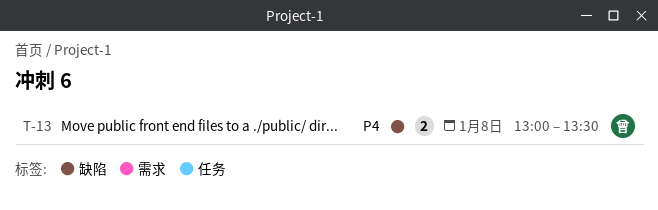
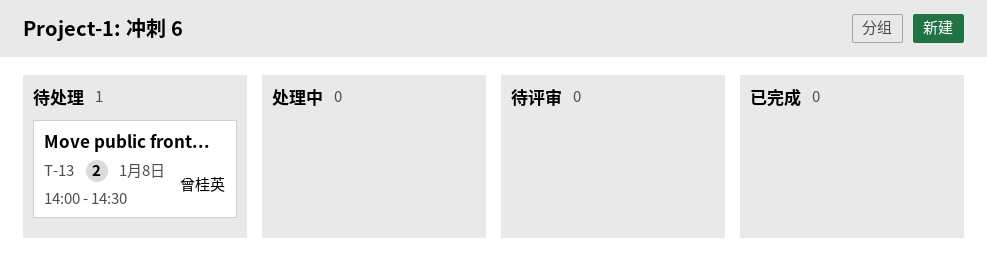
T-13, begins: 13:00 -> 14:00
T-13, ends: 13:30 -> 14:30

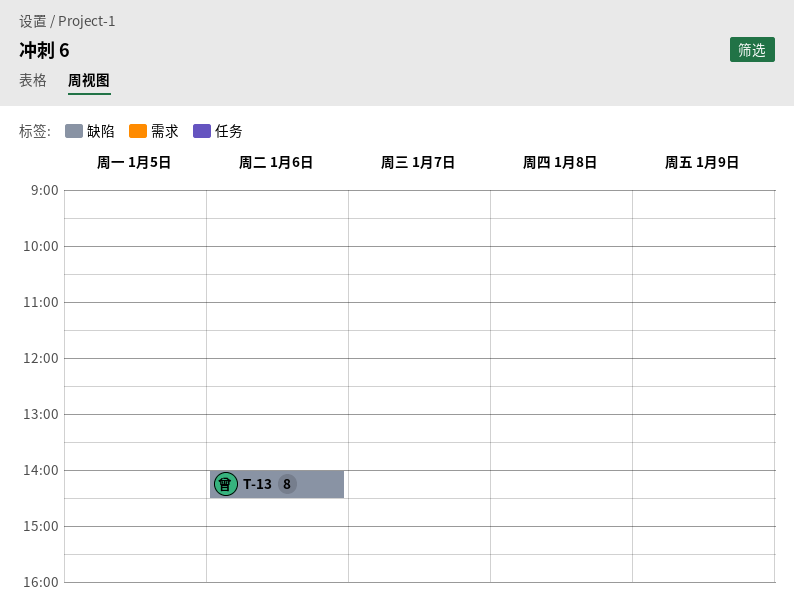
T-13, estimate: 2 -> 8
T-13, day: Jan 8 -> Jan 6

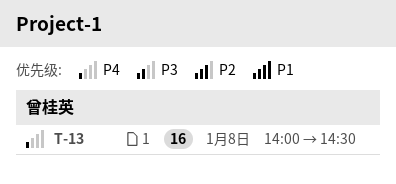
T-13, estimate: 8 -> 16
T-13, day: Jan 6 -> Jan 8

